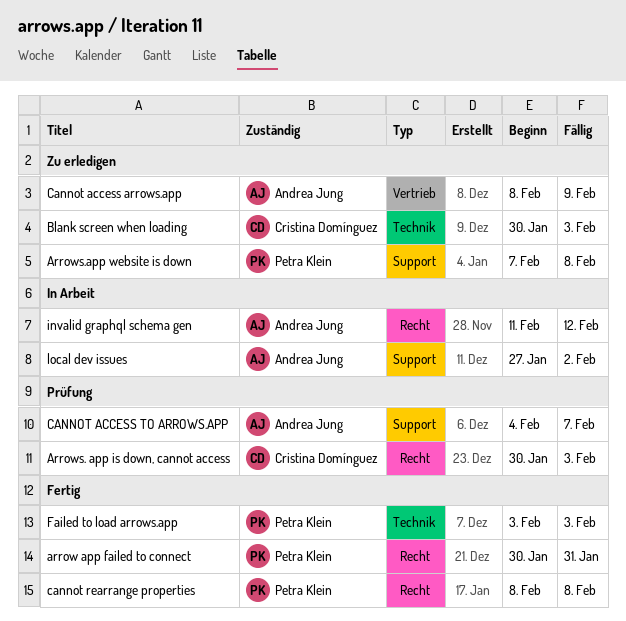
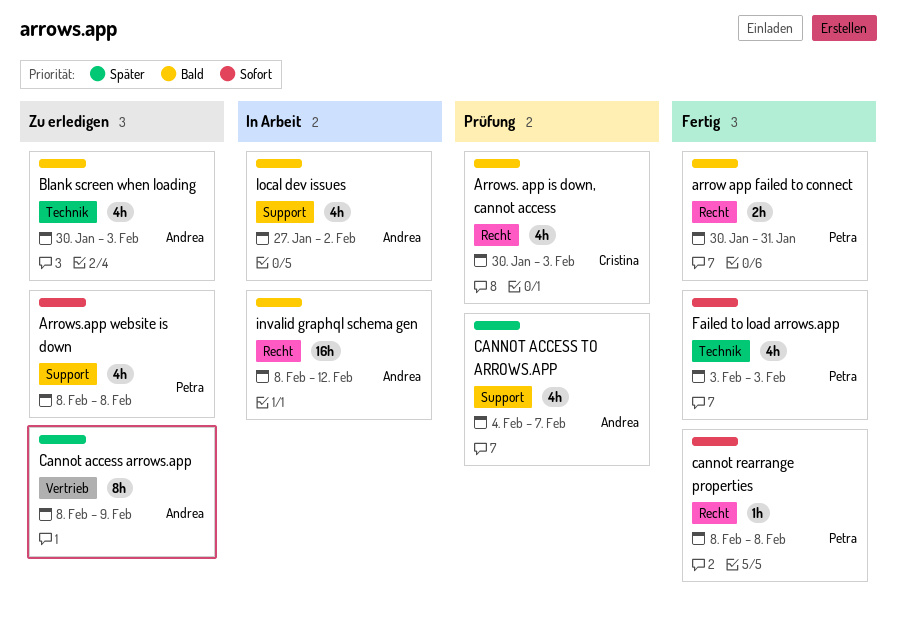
Arrows.app website is down, start: Feb 7 -> Feb 8
Blank screen when loading, owner: Cristina Domínguez -> Andrea Jung
invalid graphql schema gen, start: Feb 11 -> Feb 8

